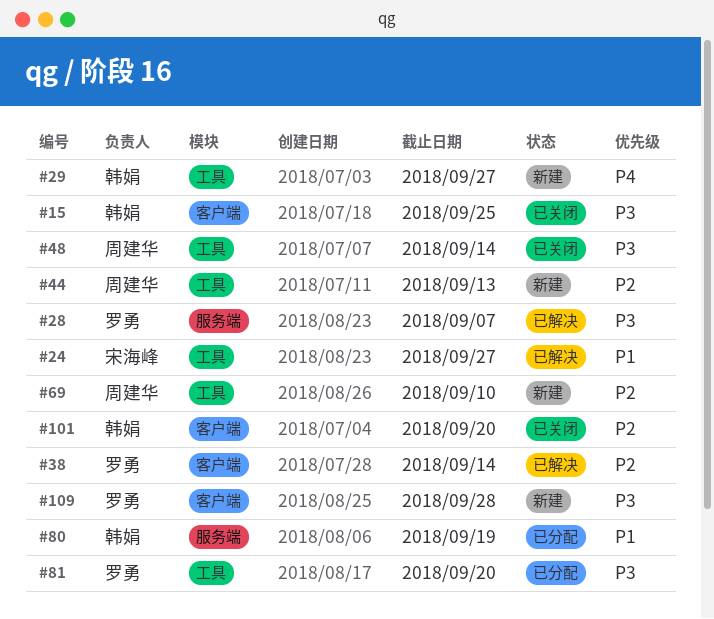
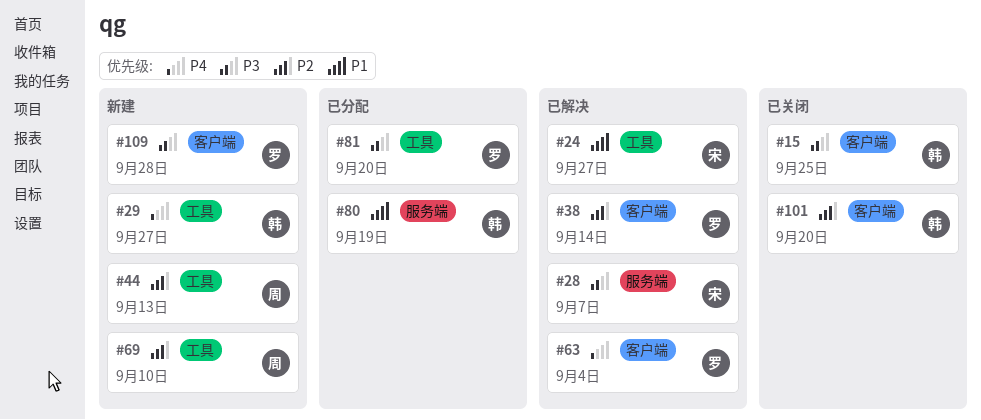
#28, owner: 罗勇 -> 宋海峰
#48: present -> none
#63: none -> present

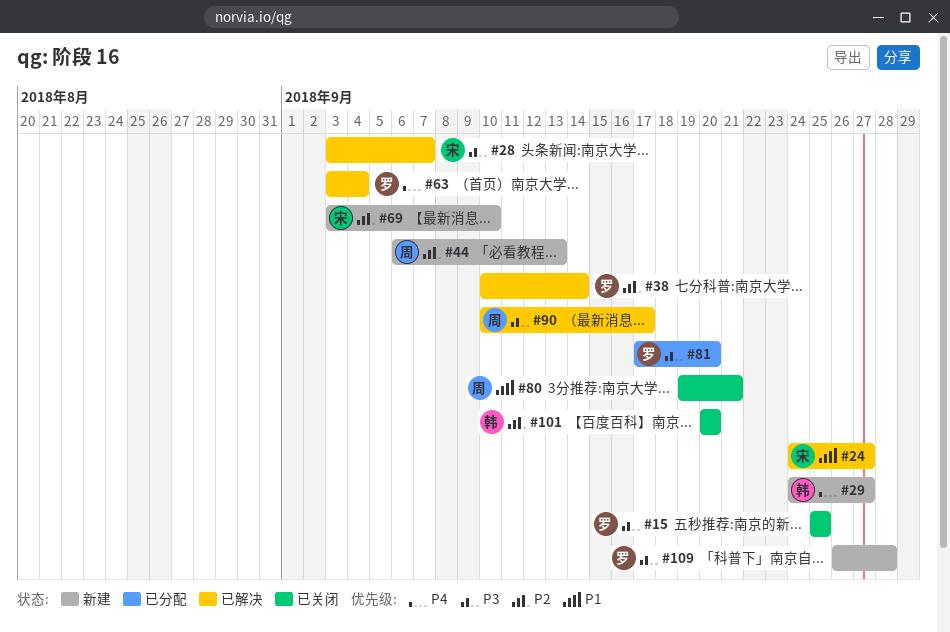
#15, owner: 韩 -> 罗
#69, owner: 周 -> 宋
#80, status: 已分配 -> 已关闭
#80, owner: 韩 -> 周
#80, due: Sep 19 -> Sep 21
#90: none -> present

